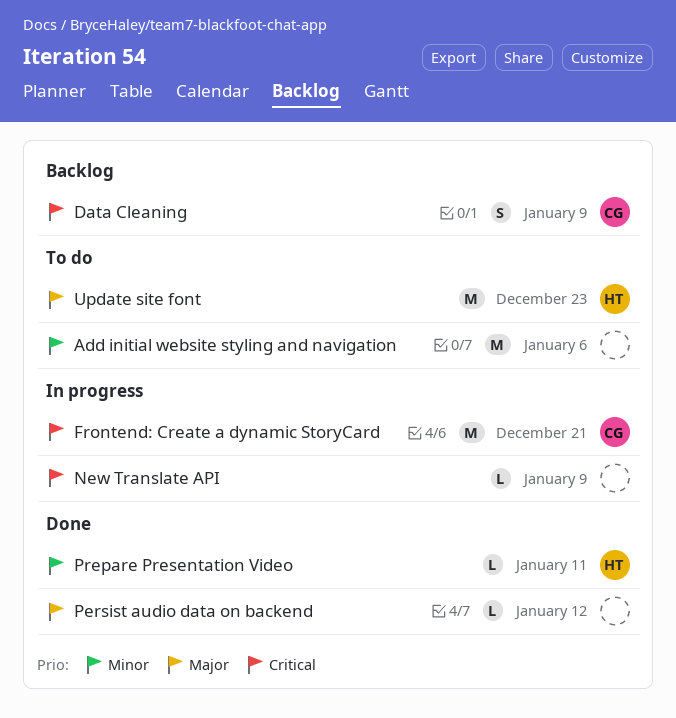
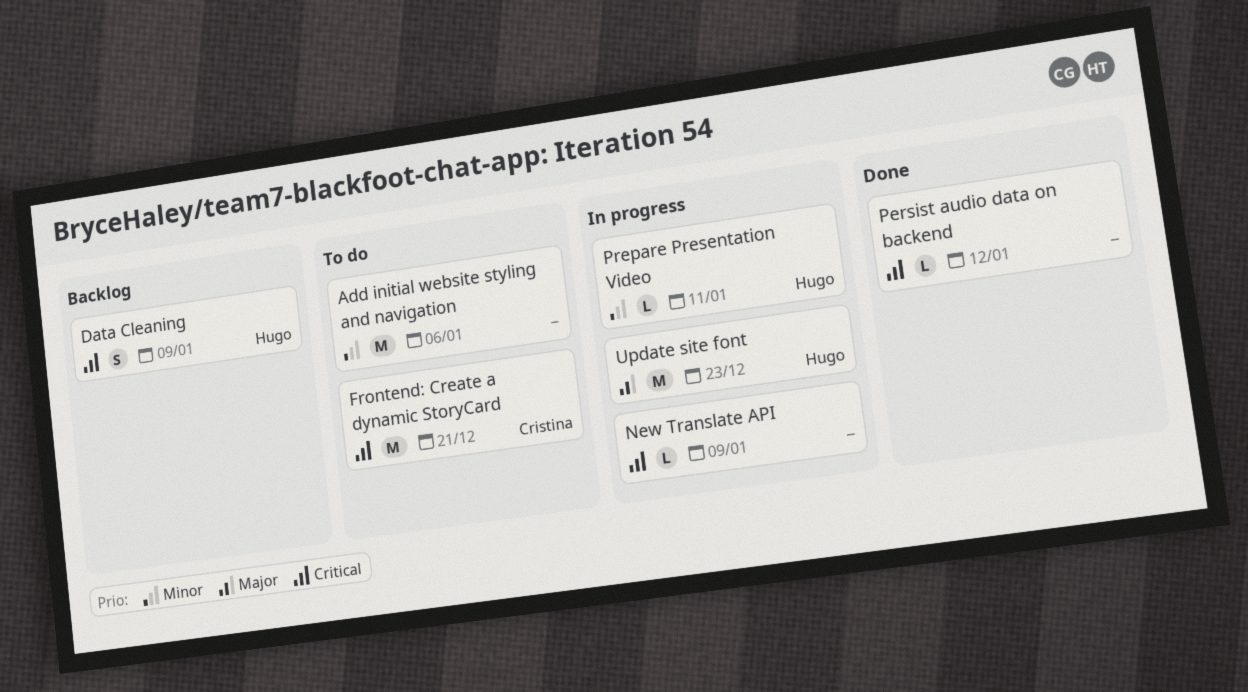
Data Cleaning, owner: Cristina -> Hugo
Frontend: Create a dynamic StoryCard, status: In progress -> To do
Persist audio data on backend, priority: Major -> Critical
Prepare Presentation Video, status: Done -> In progress
Update site font, status: To do -> In progress

